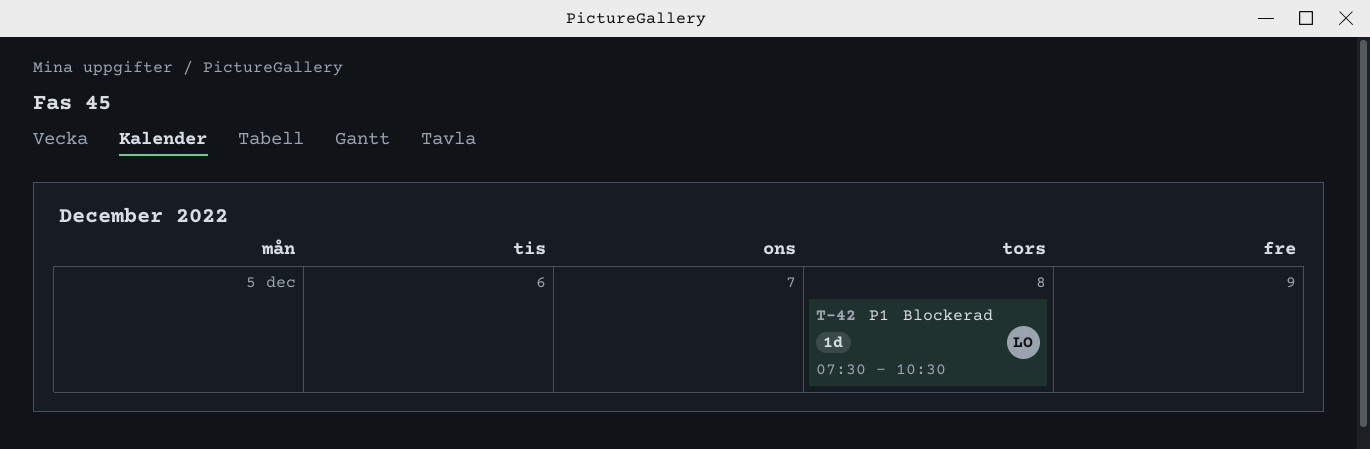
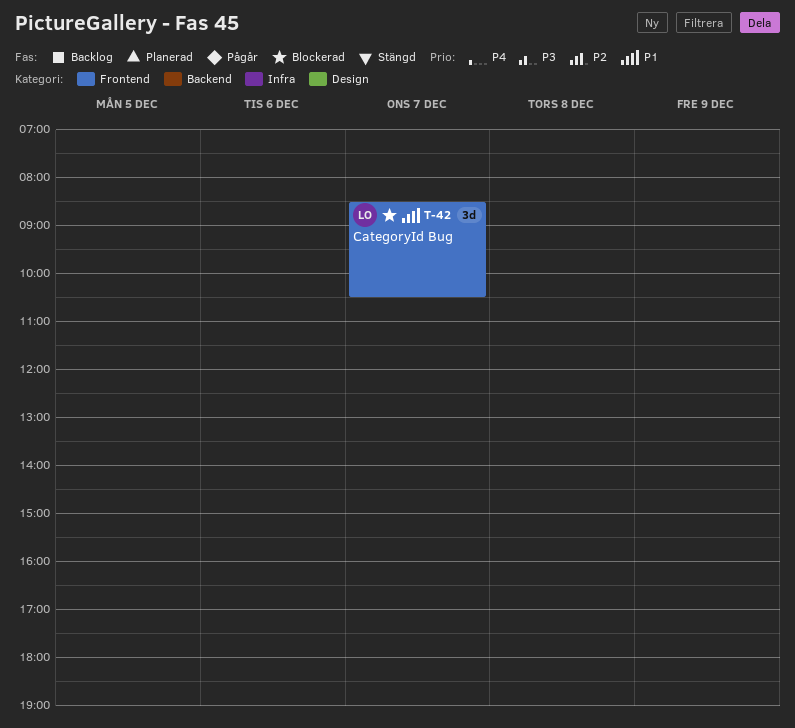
T-42, estimate: 1d -> 3d
T-42, day: Dec 8 -> Dec 7
T-42, begins: 07:30 -> 08:30

